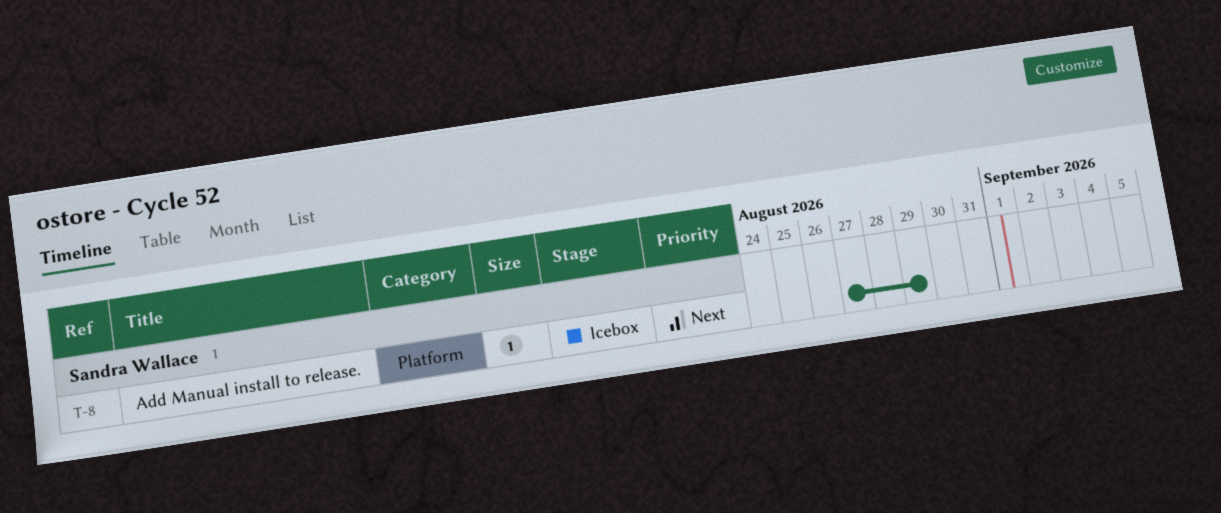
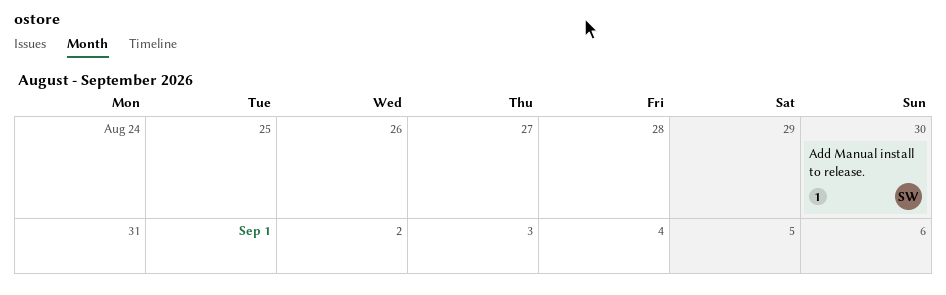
Add Manual install to release., due: Aug 29 -> Aug 30

